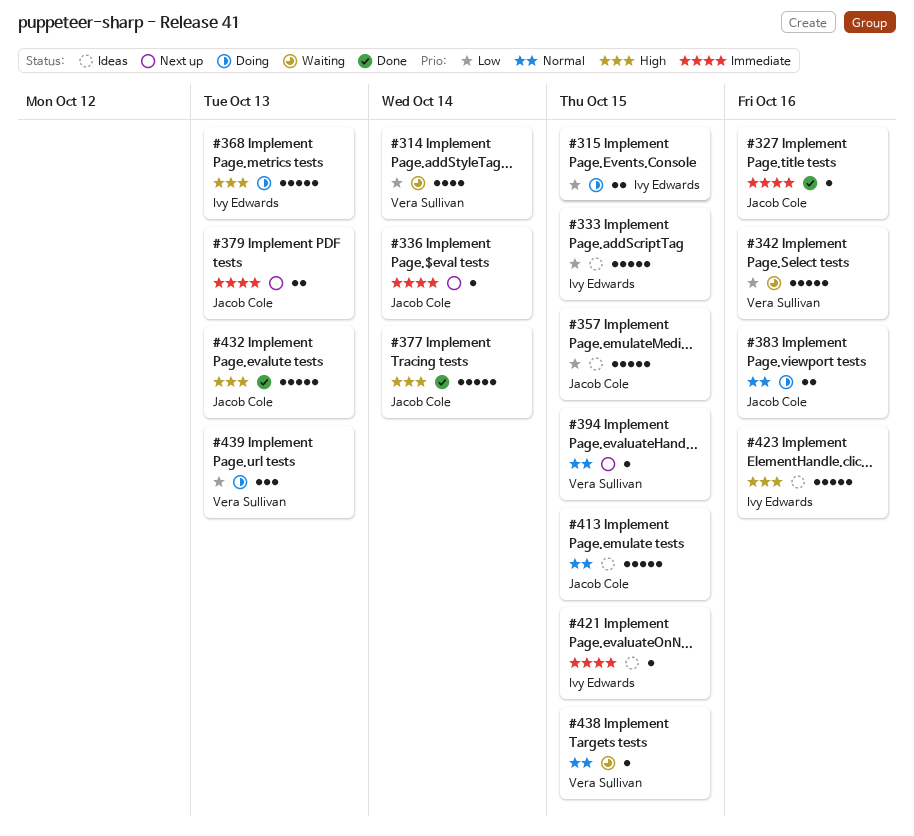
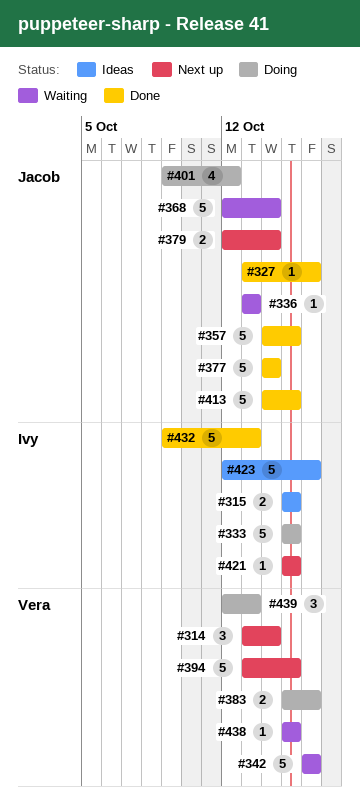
#314, status: Waiting -> Next up
#314, estimate: 4 -> 3
#315, status: Doing -> Ideas
#333, status: Ideas -> Doing
#336, status: Next up -> Waiting
#336, due: Oct 14 -> Oct 13
#357, status: Ideas -> Done
#368, status: Doing -> Waiting
#368, owner: Ivy Edwards -> Jacob Cole
#368, due: Oct 13 -> Oct 14
#379, due: Oct 13 -> Oct 14
#383, owner: Jacob Cole -> Vera Sullivan
#394, estimate: 1 -> 5
#401: none -> present
#413, status: Ideas -> Done
#421, status: Ideas -> Next up
#432, owner: Jacob Cole -> Ivy Edwards

